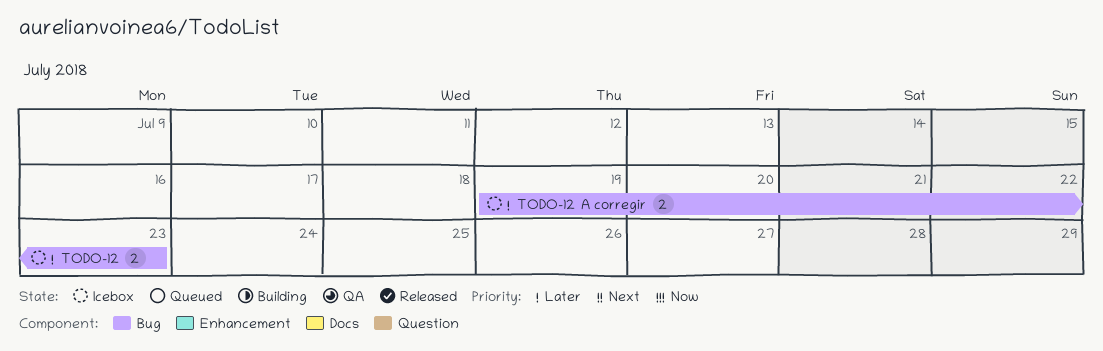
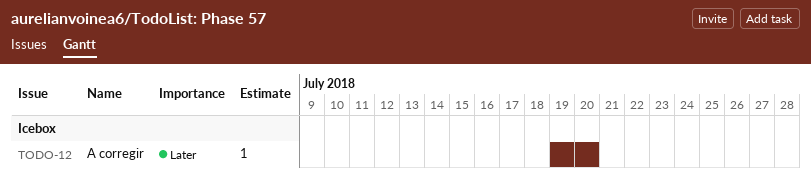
TODO-12, estimate: 2 -> 1
TODO-12, due: Jul 23 -> Jul 20

